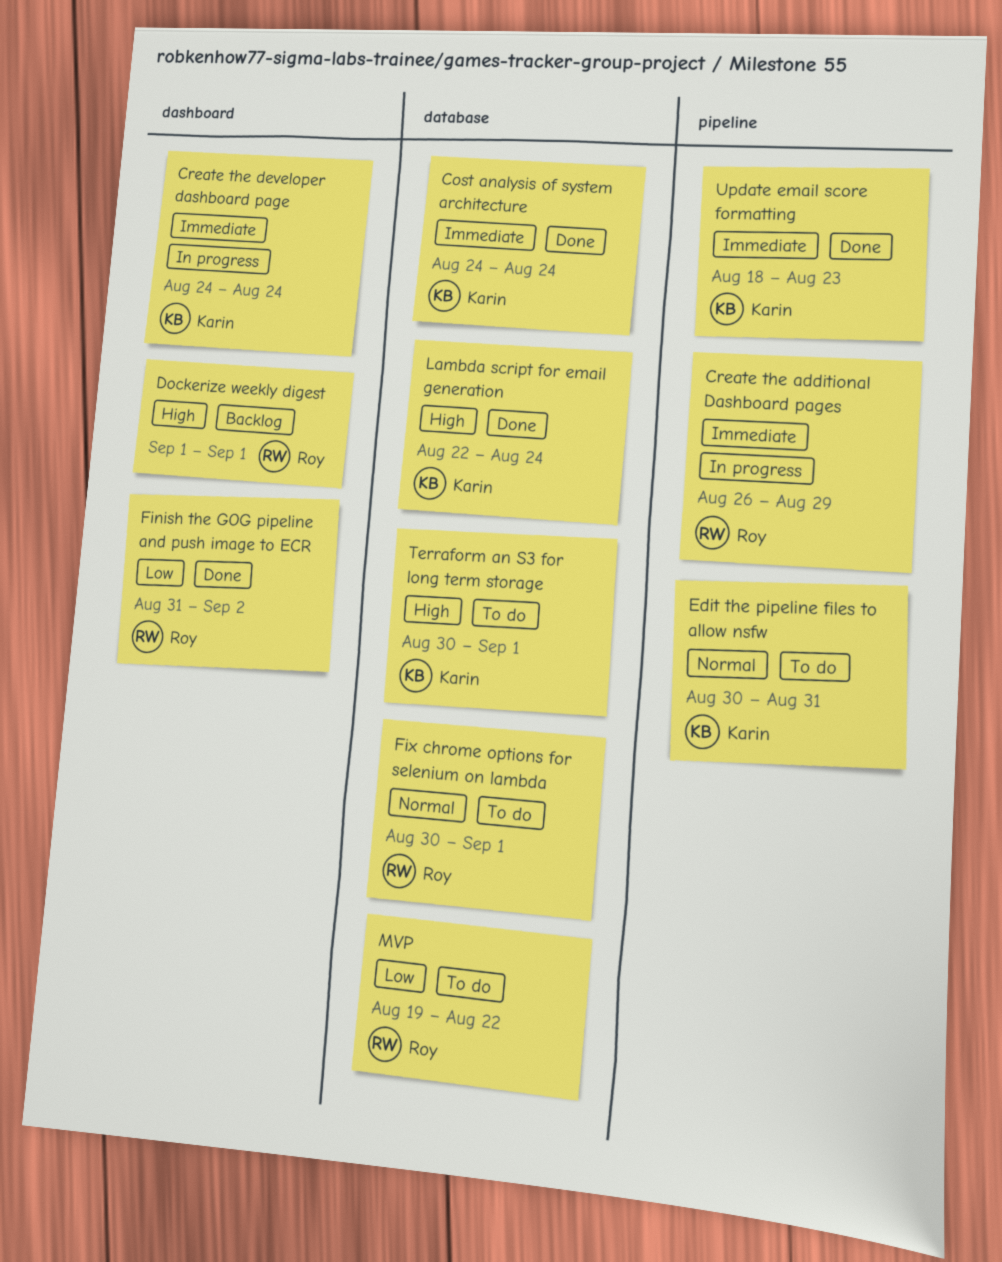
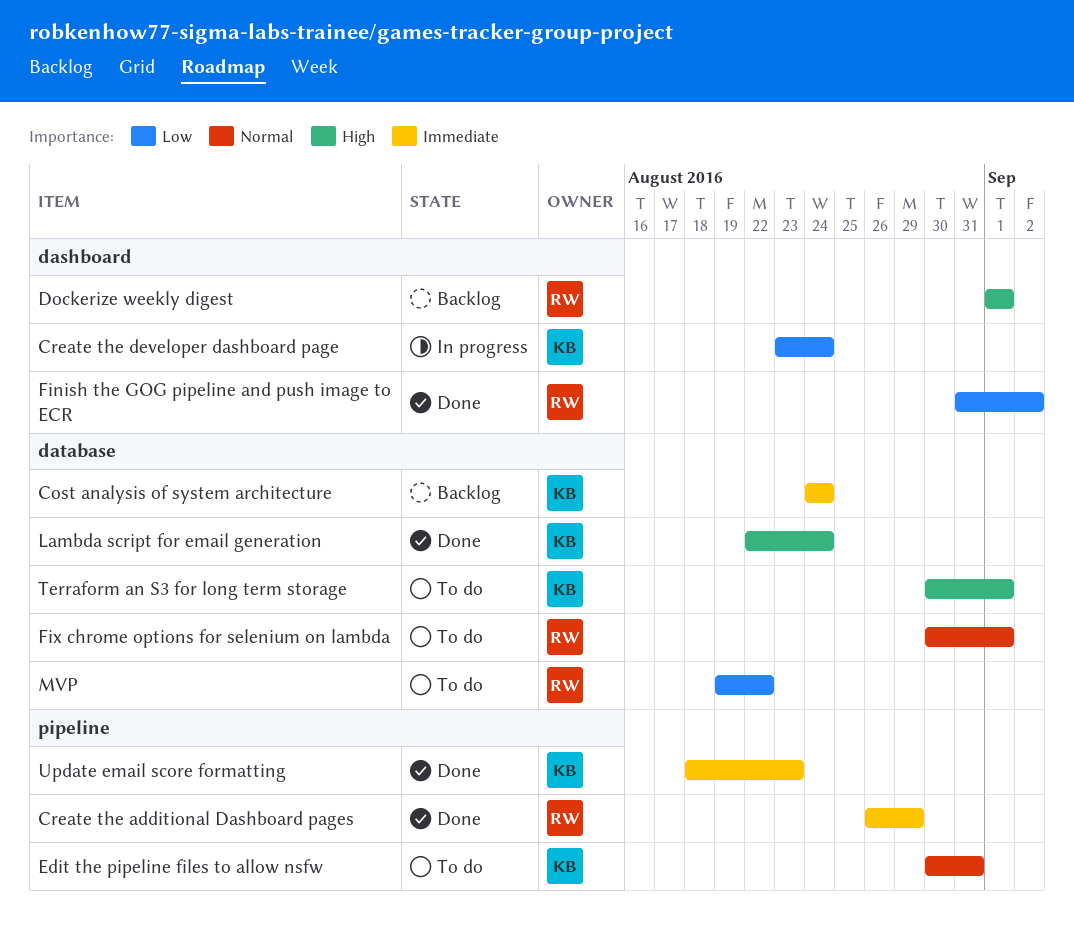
Cost analysis of system architecture, status: Done -> Backlog
Create the additional Dashboard pages, status: In progress -> Done
Create the developer dashboard page, priority: Immediate -> Low
Create the developer dashboard page, start: Aug 24 -> Aug 23

